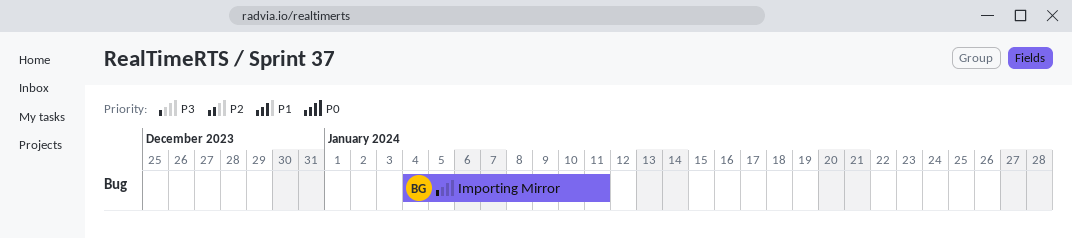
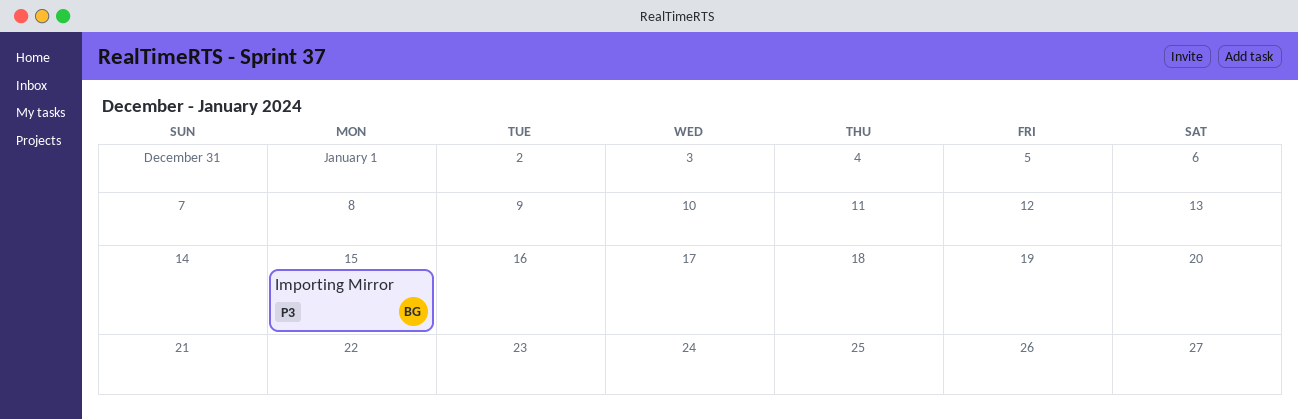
Importing Mirror, due: Jan 11 -> Jan 15

